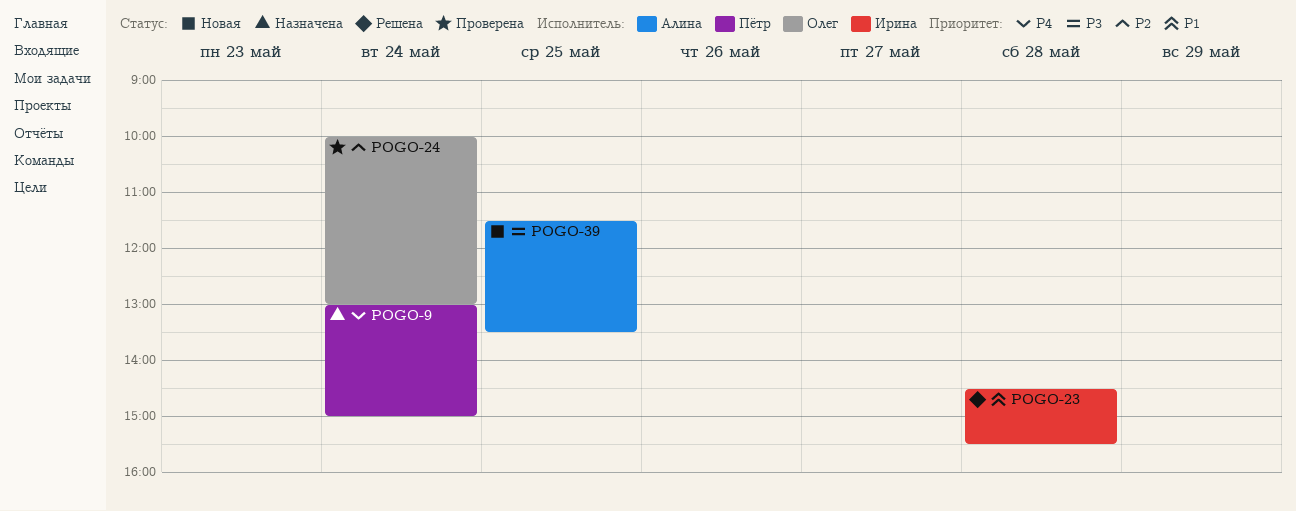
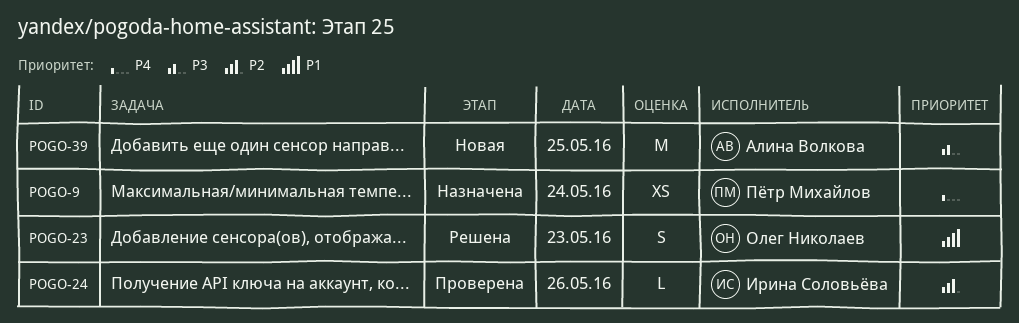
POGO-23, owner: Ирина Соловьёва -> Олег Николаев
POGO-23, day: May 28 -> May 23
POGO-24, owner: Олег Николаев -> Ирина Соловьёва
POGO-24, day: May 24 -> May 26

